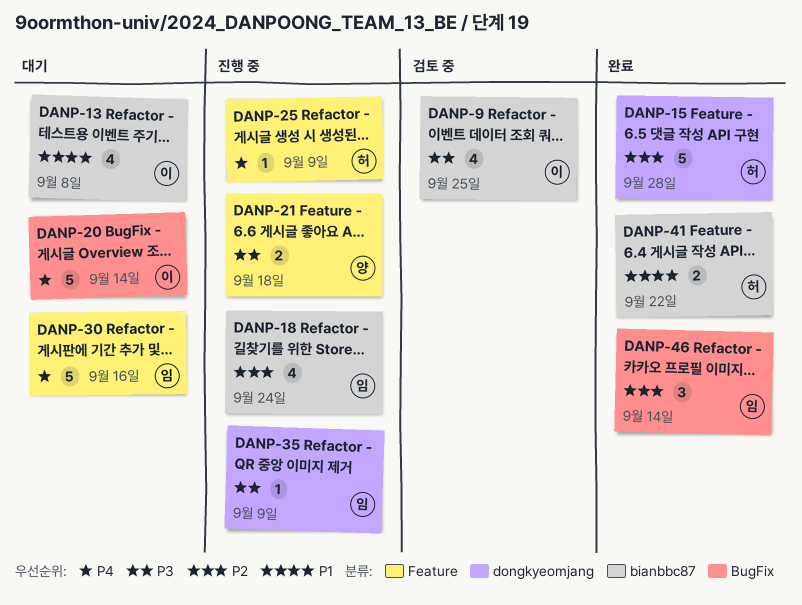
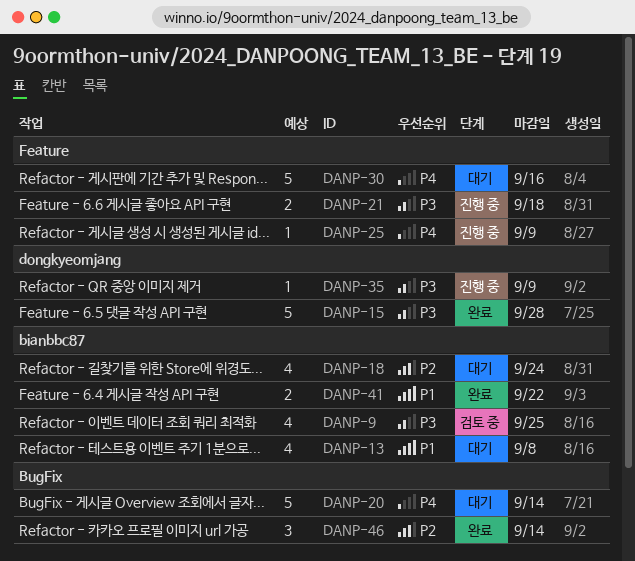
DANP-15, priority: P2 -> P3
DANP-18, status: 진행 중 -> 대기

